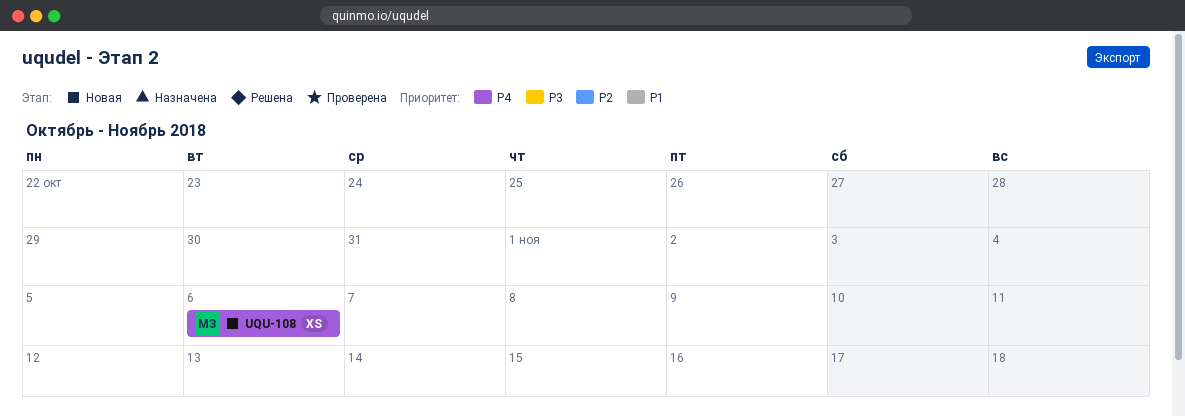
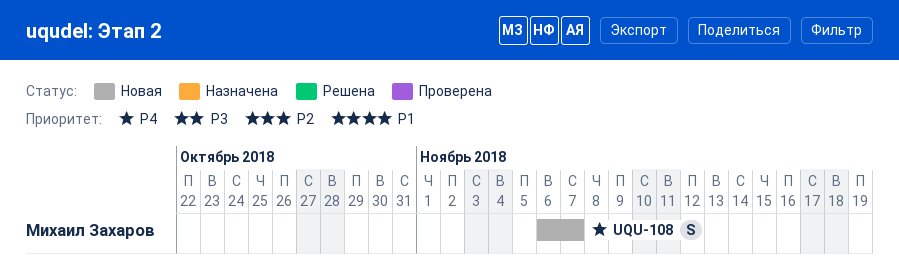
UQU-108, estimate: XS -> S
UQU-108, due: Nov 6 -> Nov 7

